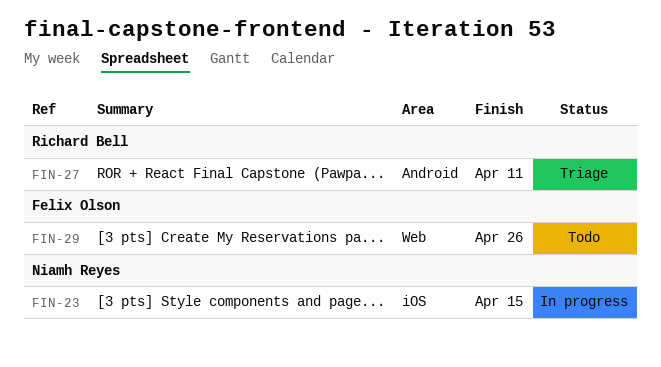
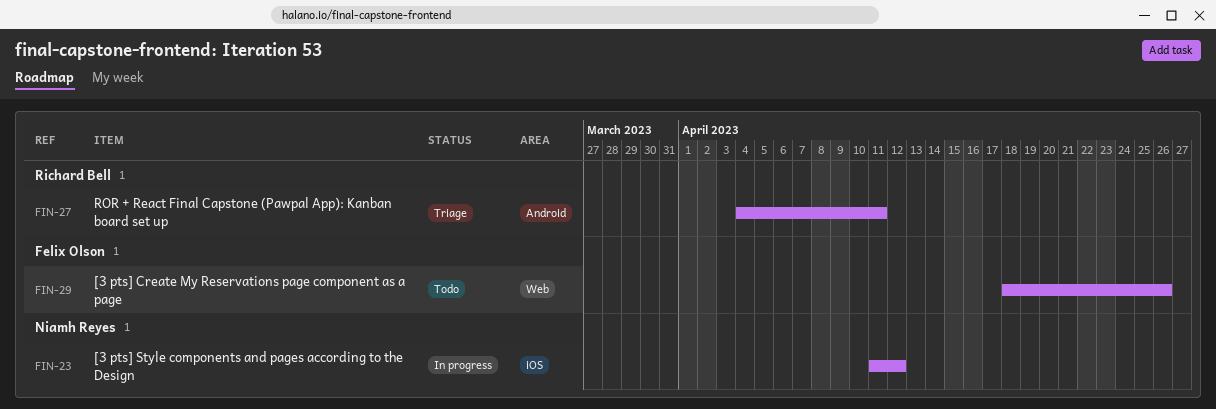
FIN-23, due: Apr 15 -> Apr 12

